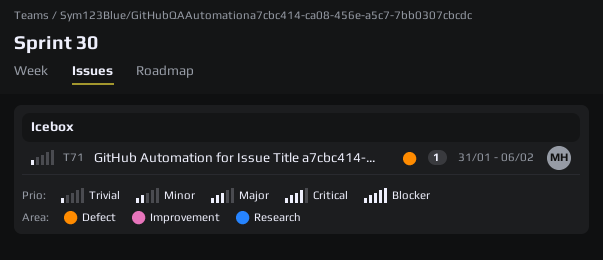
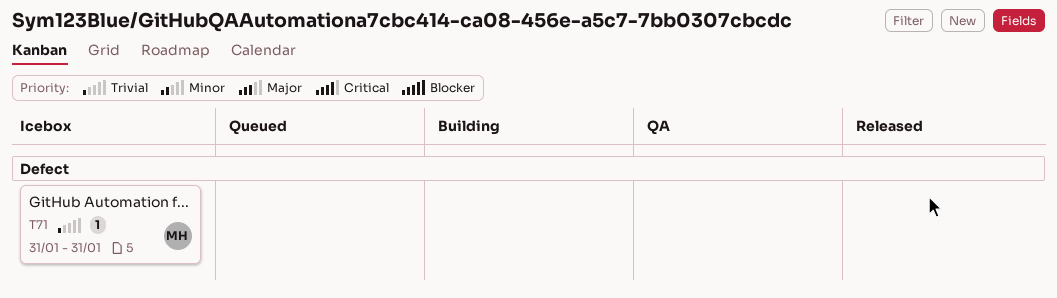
T71, due: Feb 6 -> Jan 31

